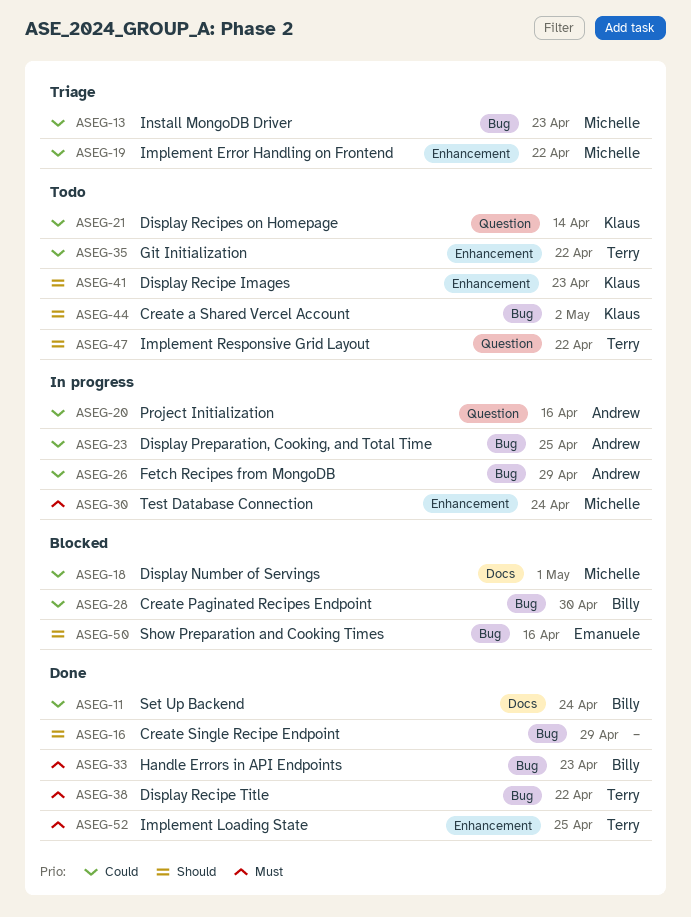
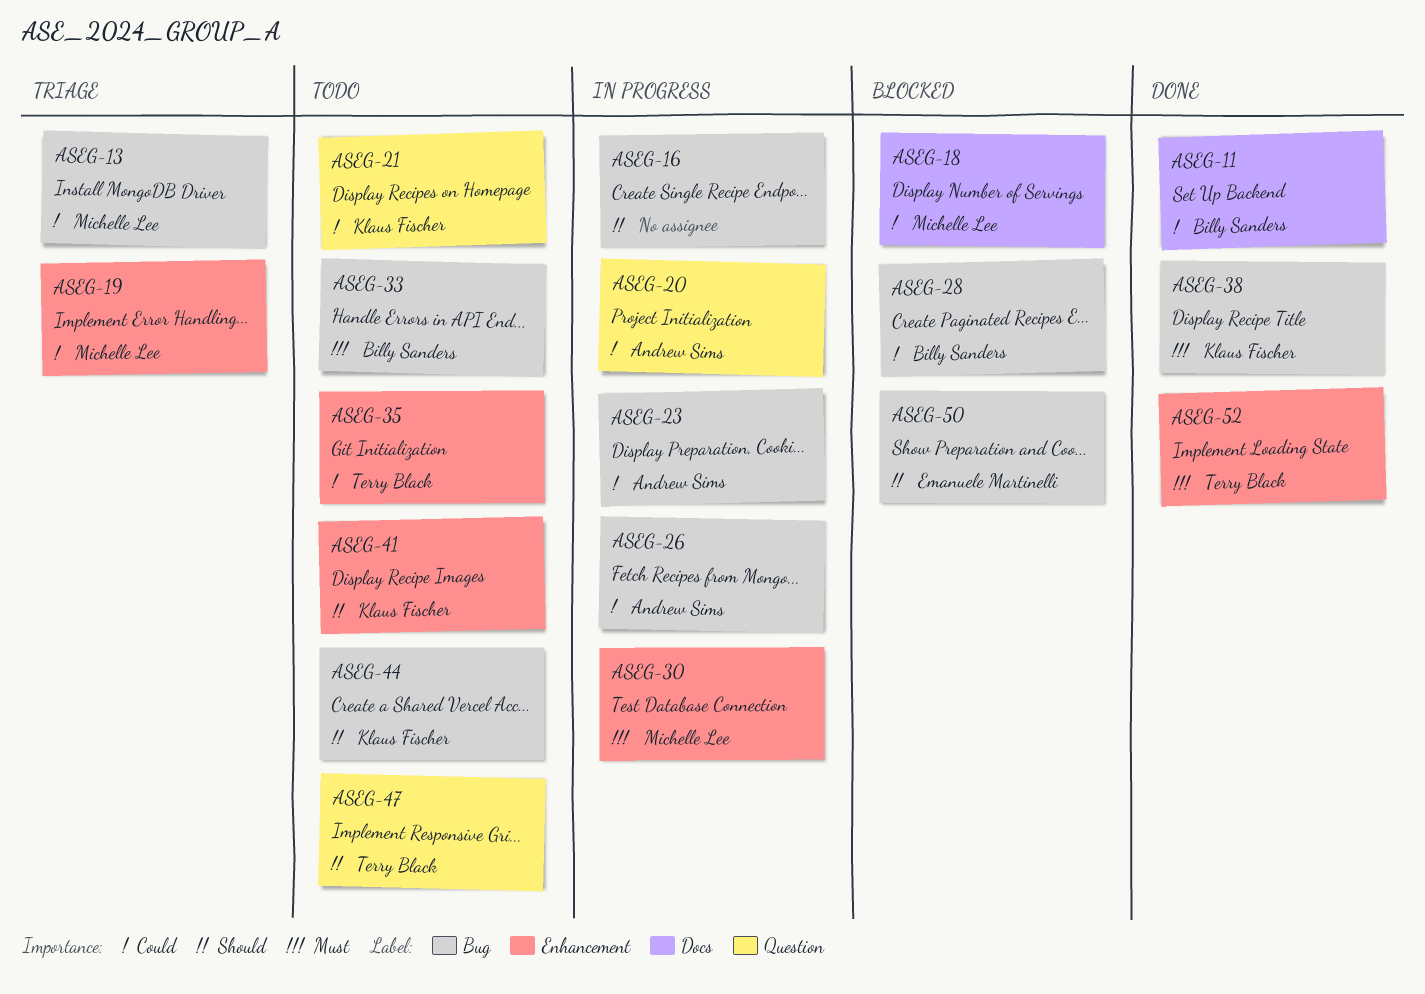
ASEG-16, status: Done -> In progress
ASEG-33, status: Done -> Todo
ASEG-38, owner: Terry Black -> Klaus Fischer

